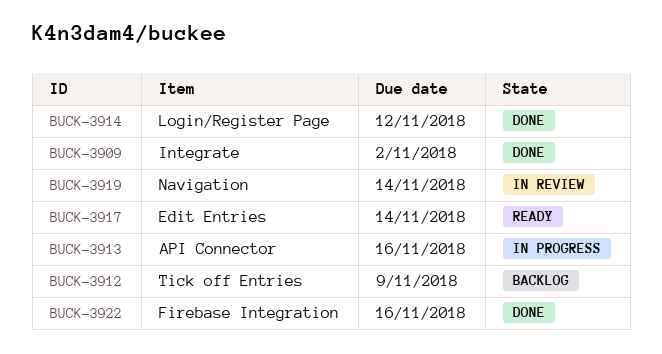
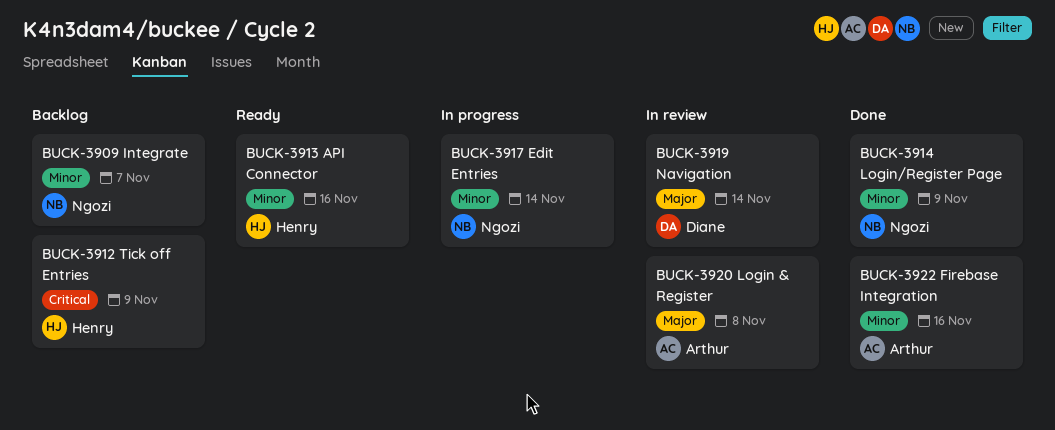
BUCK-3909, status: Done -> Backlog
BUCK-3909, due: Nov 2 -> Nov 7
BUCK-3913, status: In progress -> Ready
BUCK-3914, due: Nov 12 -> Nov 9
BUCK-3917, status: Ready -> In progress
BUCK-3920: none -> present

